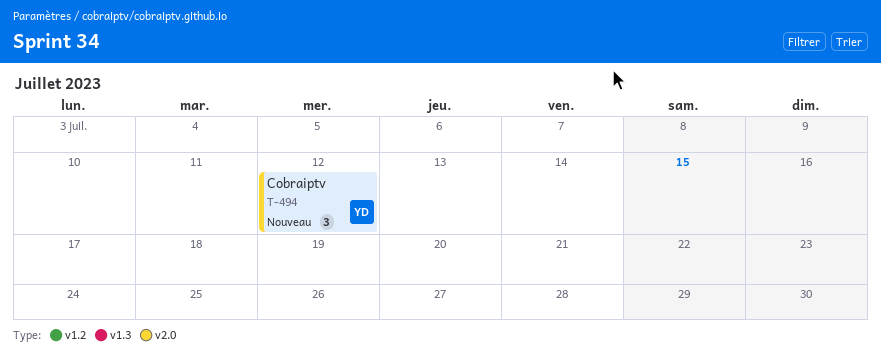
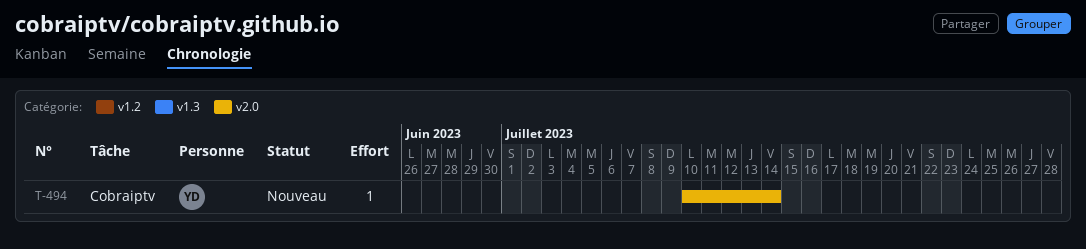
T-494, estimate: 3 -> 1
T-494, due: Jul 12 -> Jul 14

